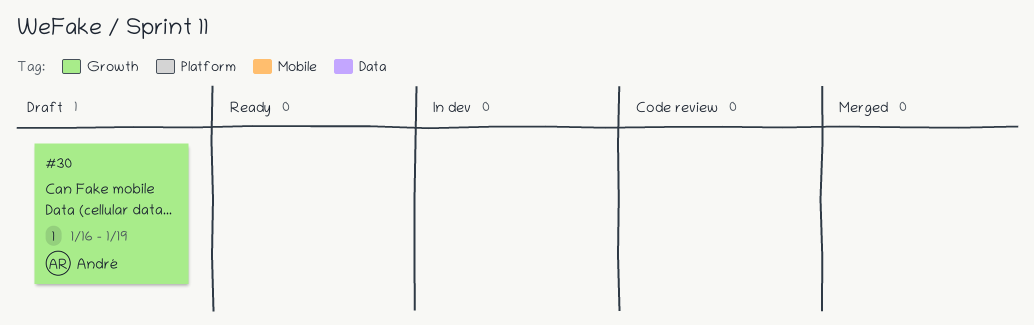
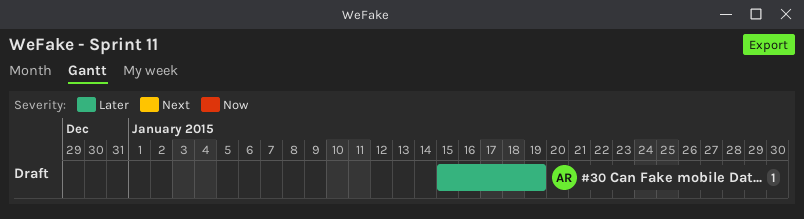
#30, start: Jan 16 -> Jan 15

